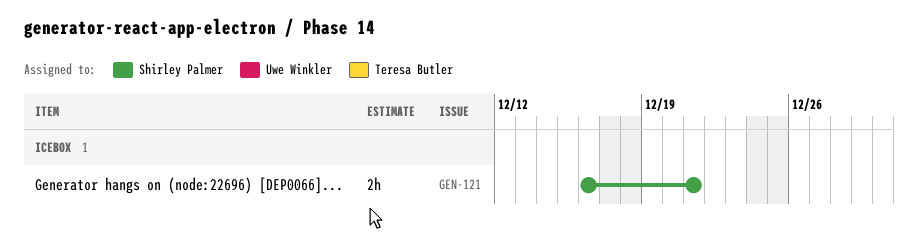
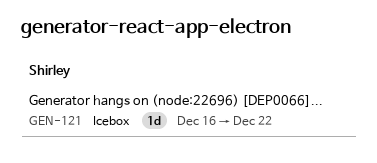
GEN-121, estimate: 2h -> 1d
GEN-121, due: Dec 21 -> Dec 22

